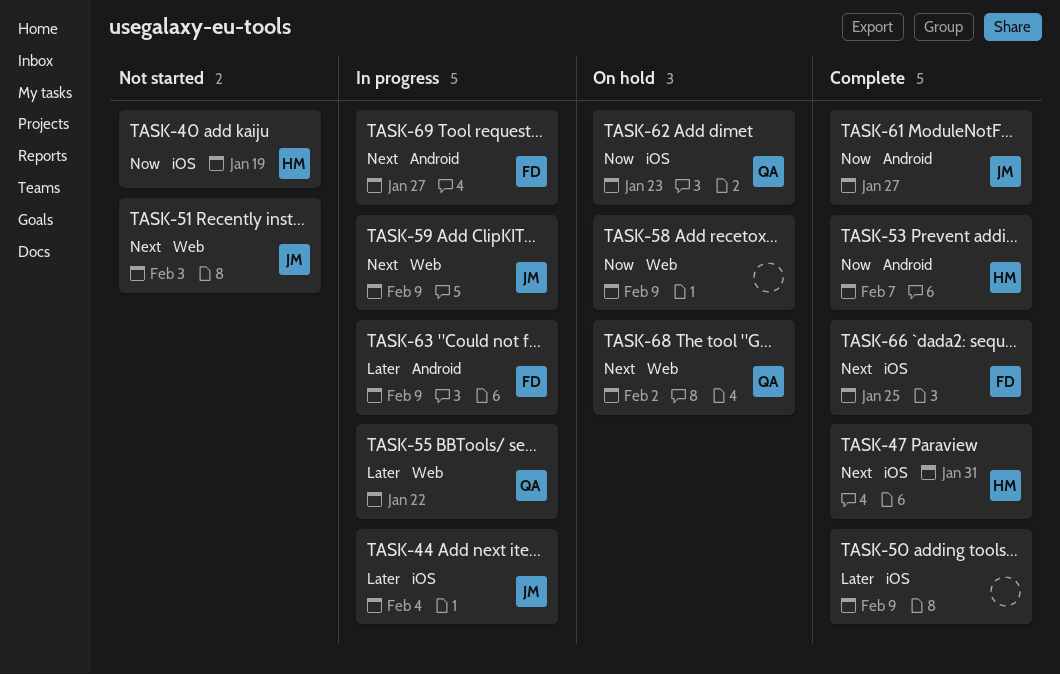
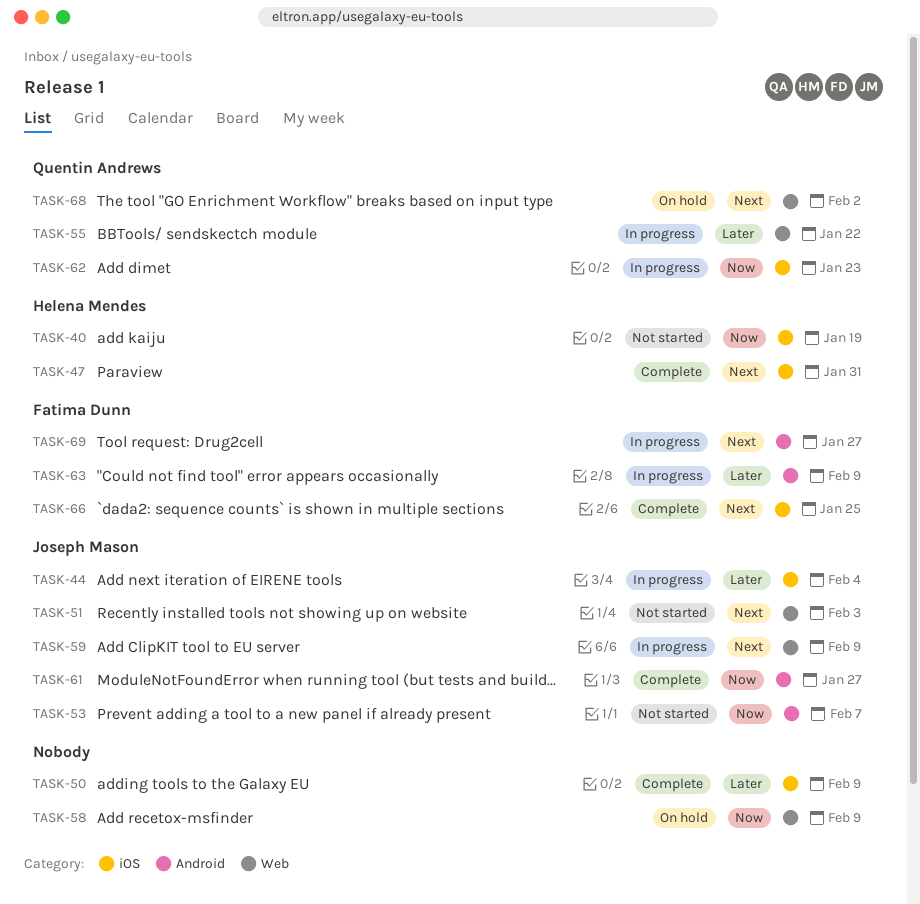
TASK-53, status: Complete -> Not started
TASK-53, owner: Helena Mendes -> Joseph Mason
TASK-62, status: On hold -> In progress

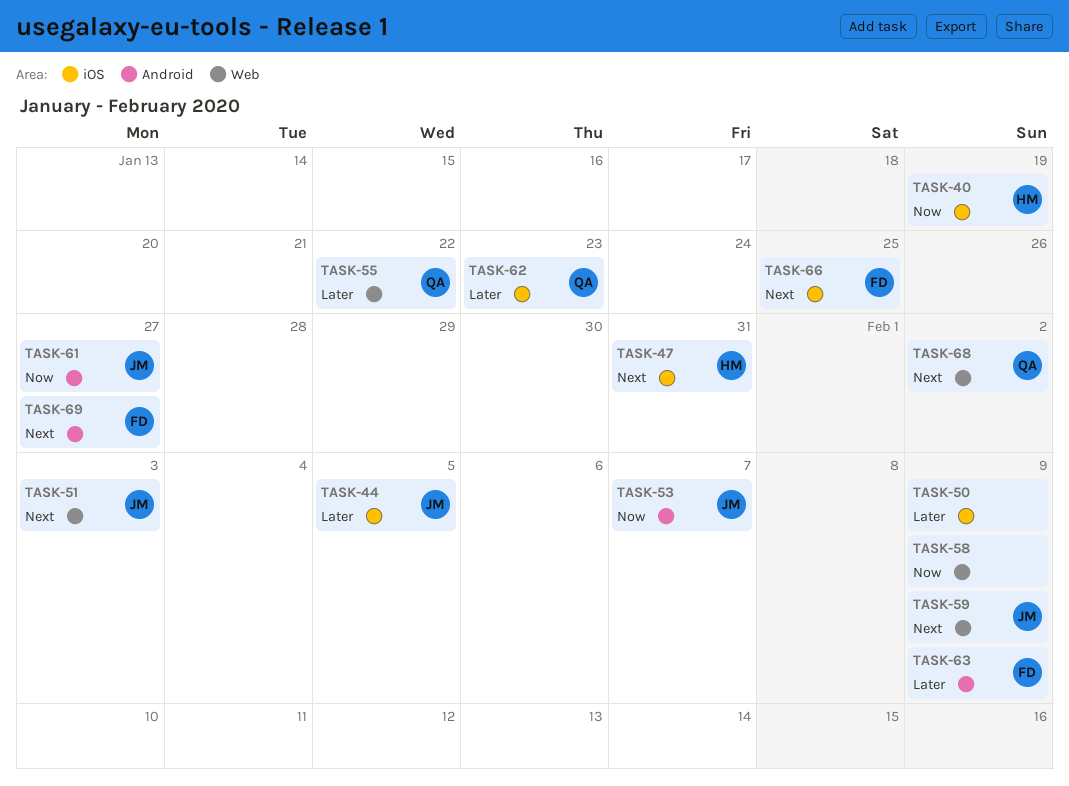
TASK-44, due: Feb 4 -> Feb 5
TASK-62, priority: Now -> Later

